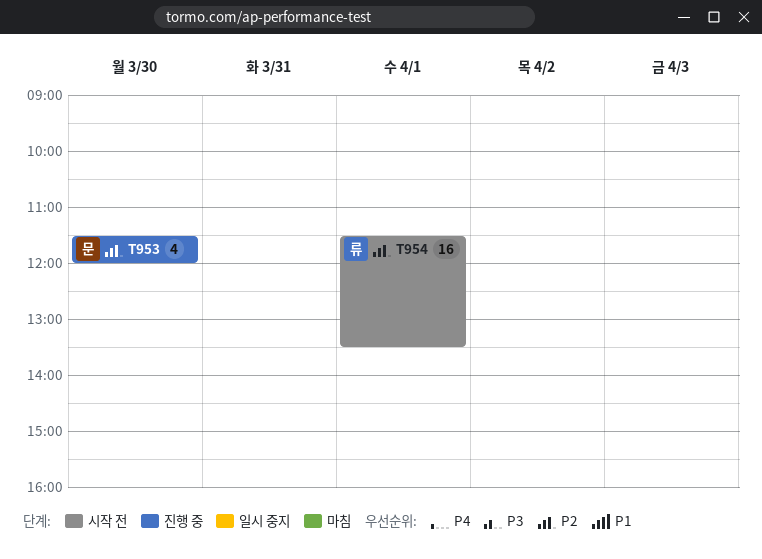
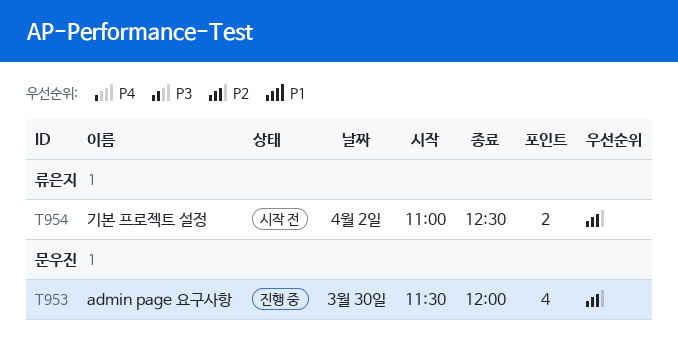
T954, estimate: 16 -> 2
T954, day: Apr 1 -> Apr 2
T954, begins: 11:30 -> 11:00
T954, ends: 13:30 -> 12:30

